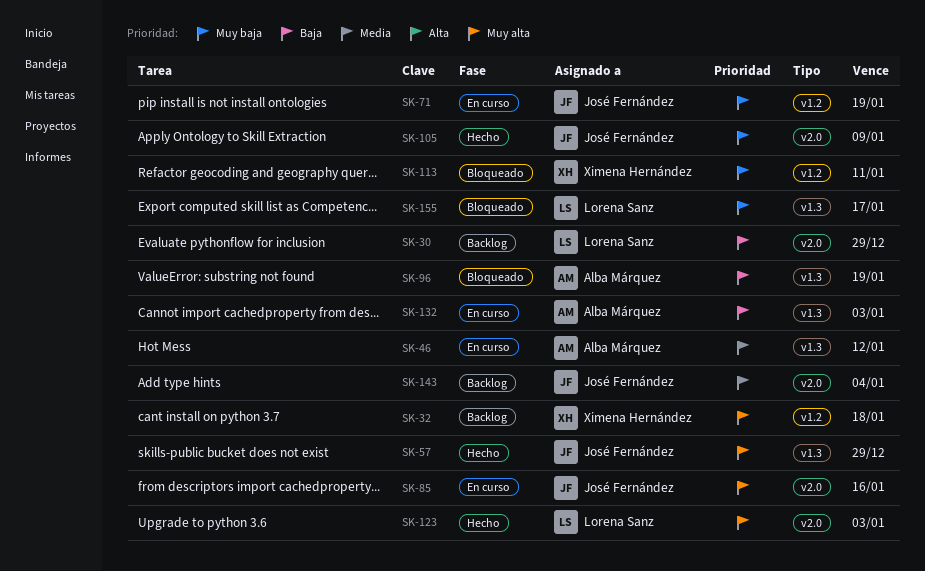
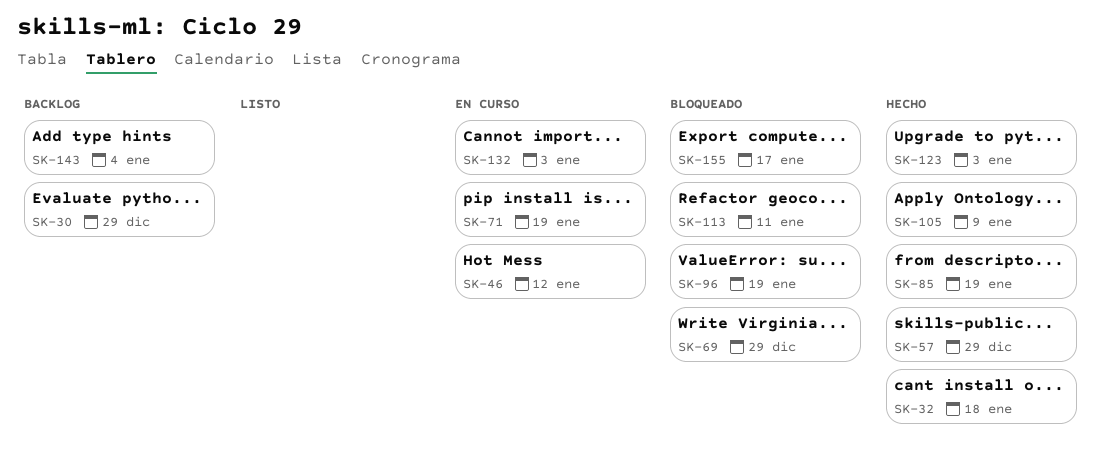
SK-32, status: Backlog -> Hecho
SK-69: none -> present
SK-85, status: En curso -> Hecho
SK-85, due: Jan 16 -> Jan 19

